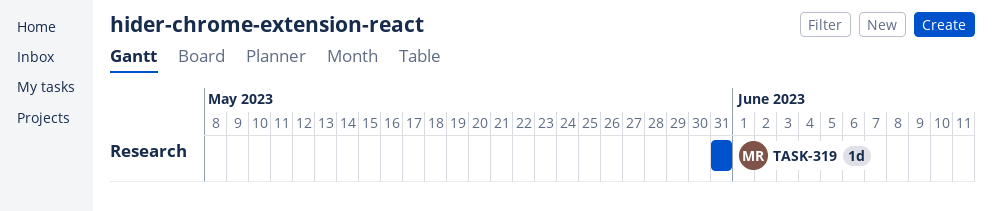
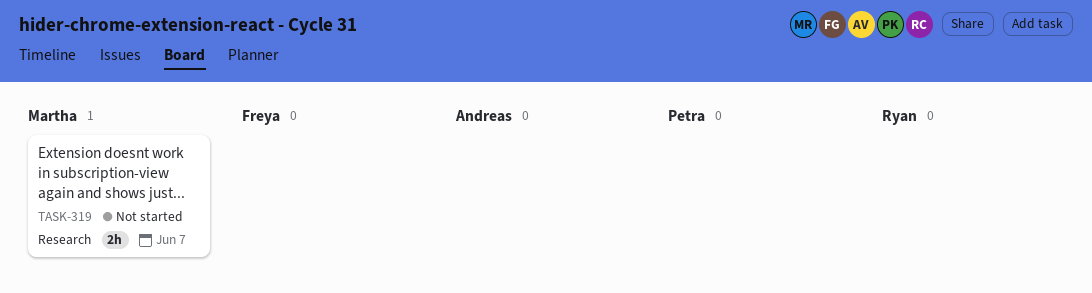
TASK-319, estimate: 1d -> 2h
TASK-319, due: May 31 -> Jun 7

